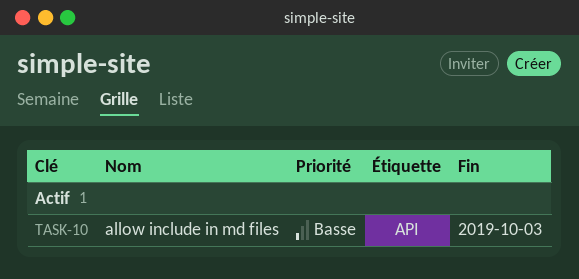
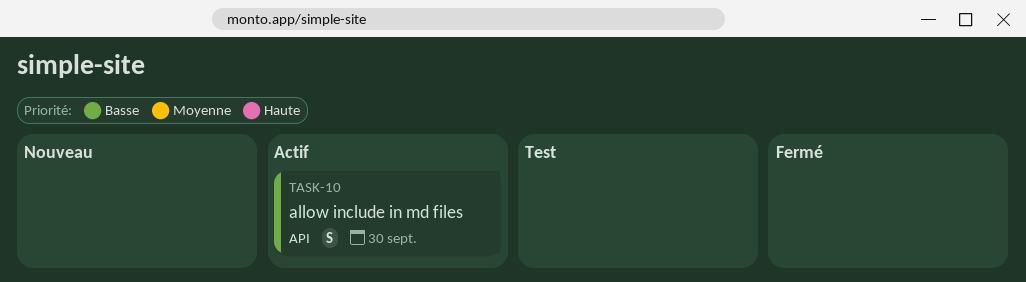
TASK-10, due: Oct 3 -> Sep 30

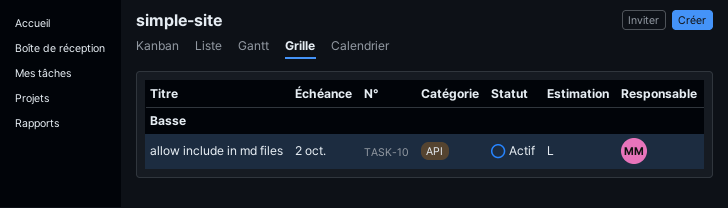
TASK-10, estimate: S -> L
TASK-10, due: Sep 30 -> Oct 2

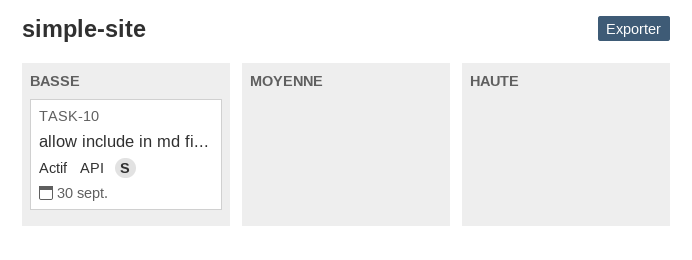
TASK-10, estimate: L -> S
TASK-10, due: Oct 2 -> Sep 30

